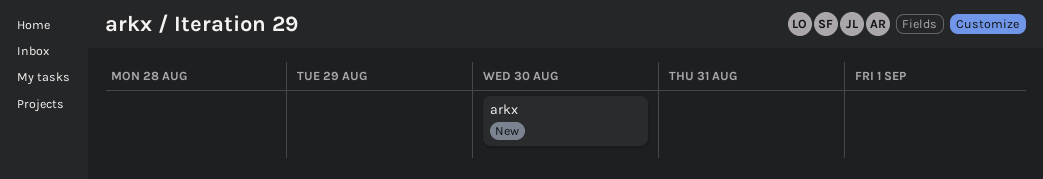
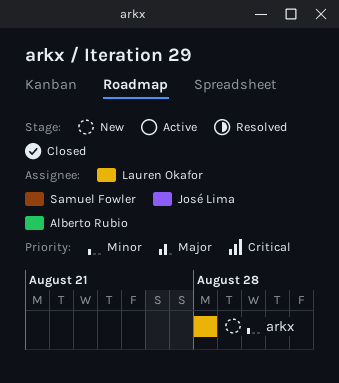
arkx, due: Aug 30 -> Aug 28

